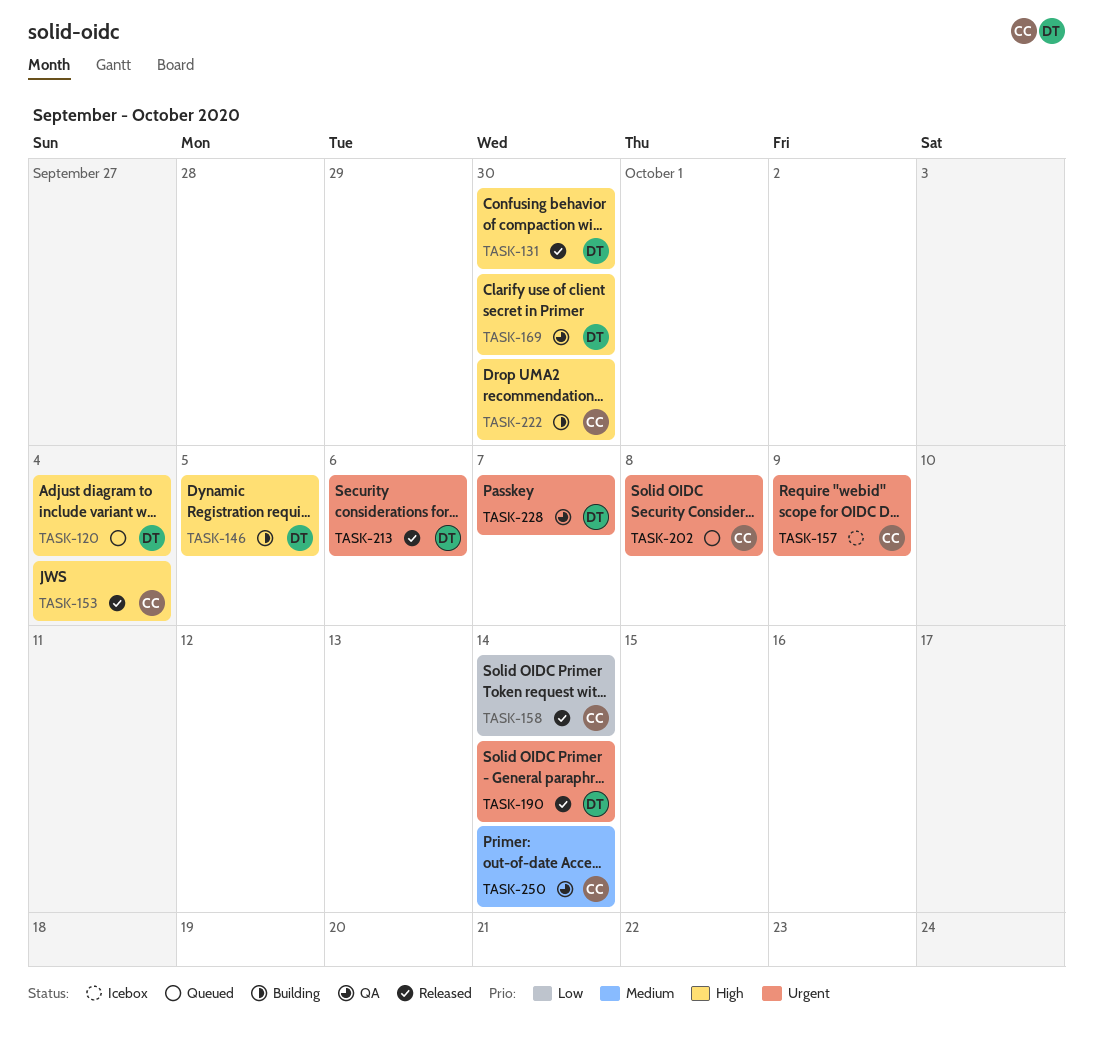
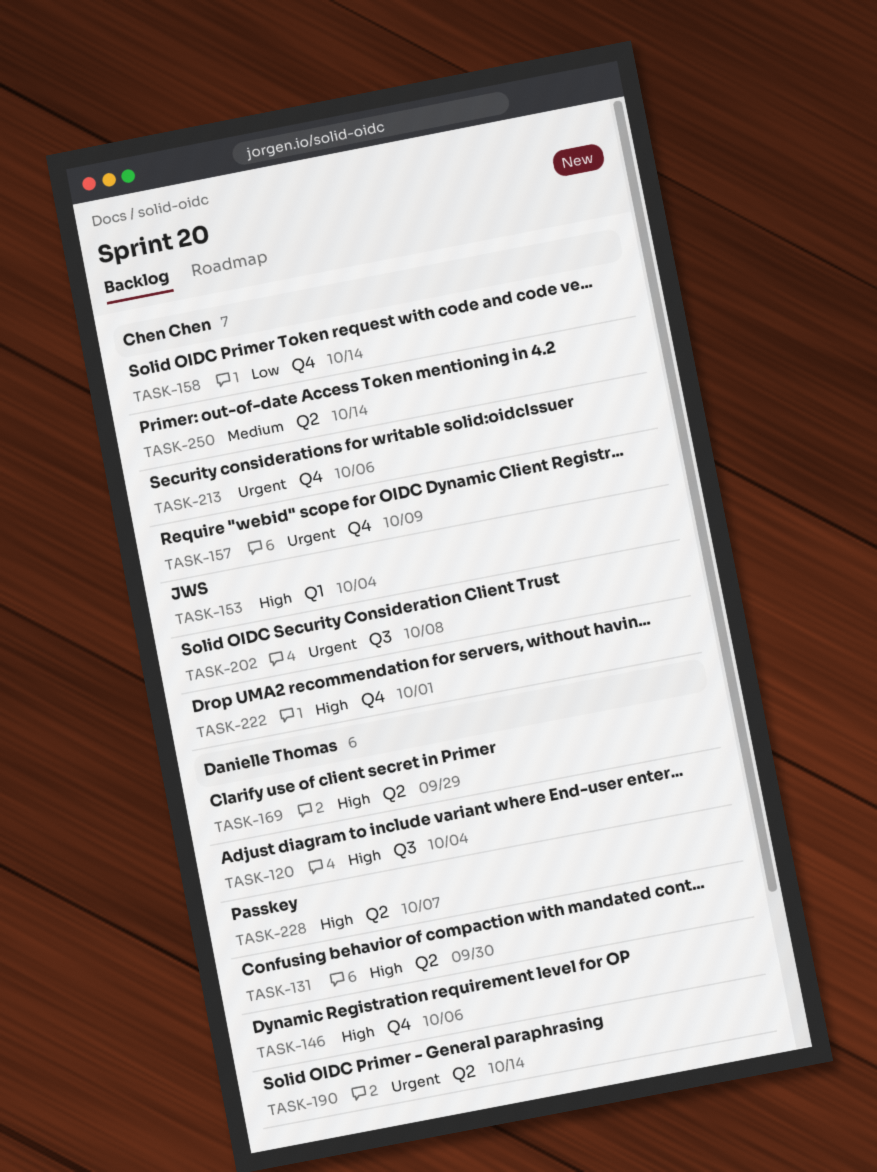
TASK-146, due: Oct 5 -> Oct 6
TASK-169, due: Sep 30 -> Sep 29
TASK-213, owner: Danielle Thomas -> Chen Chen
TASK-222, due: Sep 30 -> Oct 1
TASK-228, priority: Urgent -> High

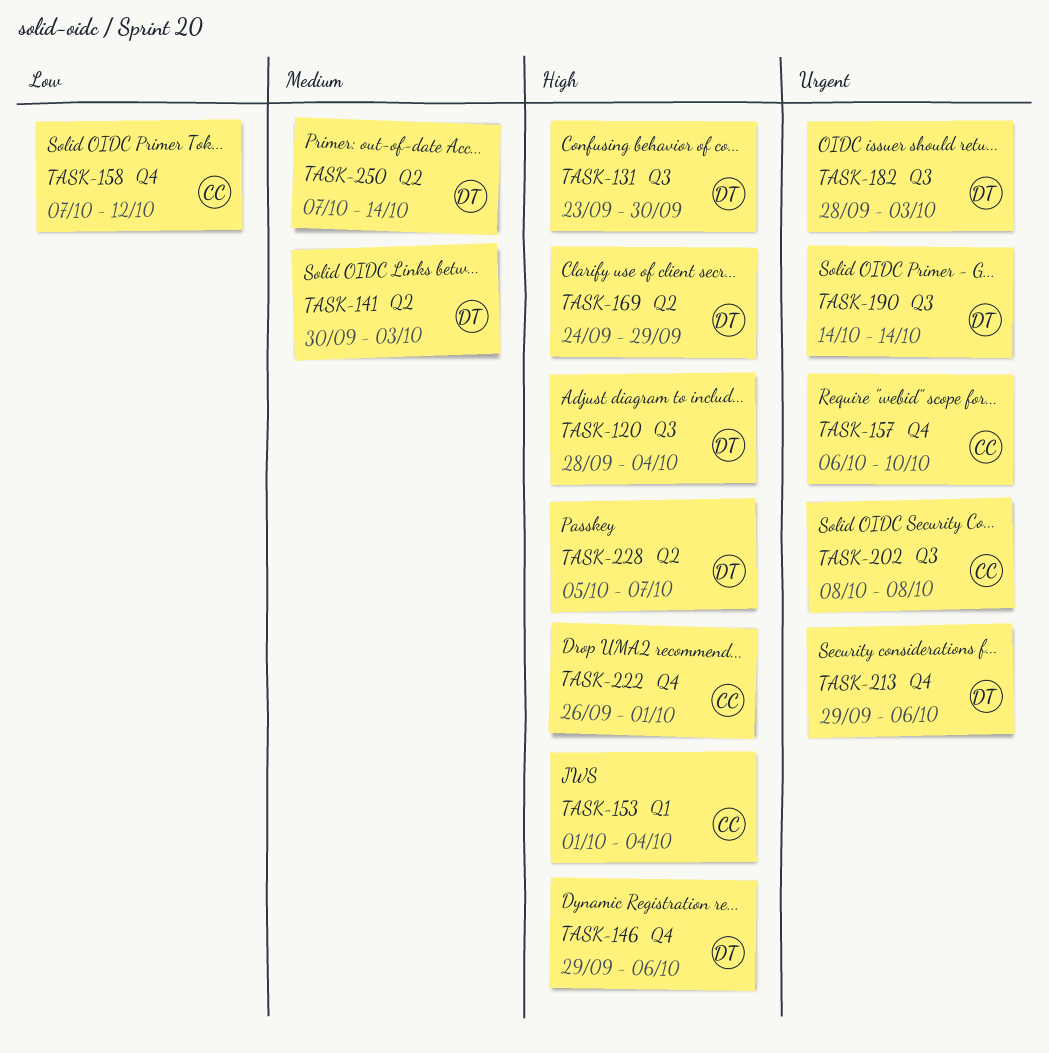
TASK-131, label: Q2 -> Q3
TASK-141: none -> present
TASK-157, due: Oct 9 -> Oct 10
TASK-158, due: Oct 14 -> Oct 12
TASK-182: none -> present
TASK-190, label: Q2 -> Q3
TASK-213, owner: Chen Chen -> Danielle Thomas
TASK-250, owner: Chen Chen -> Danielle Thomas

